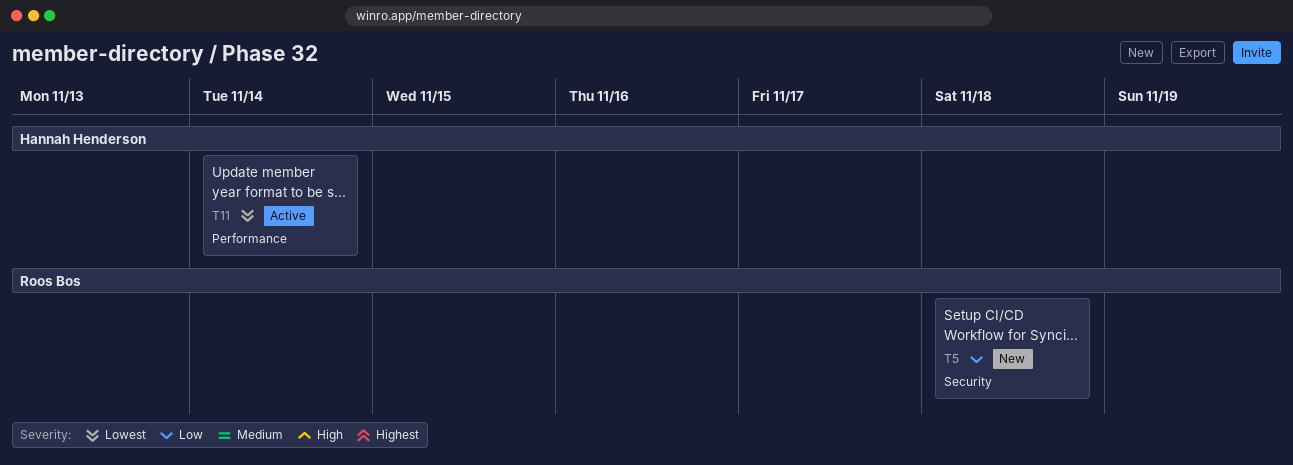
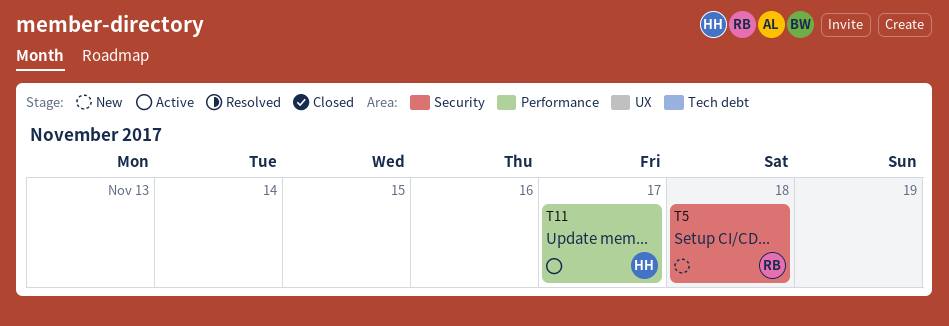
T11, due: Nov 14 -> Nov 17

